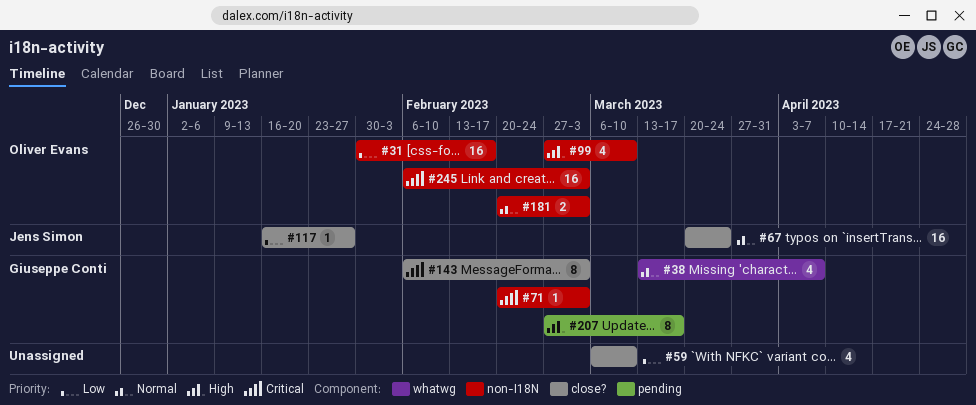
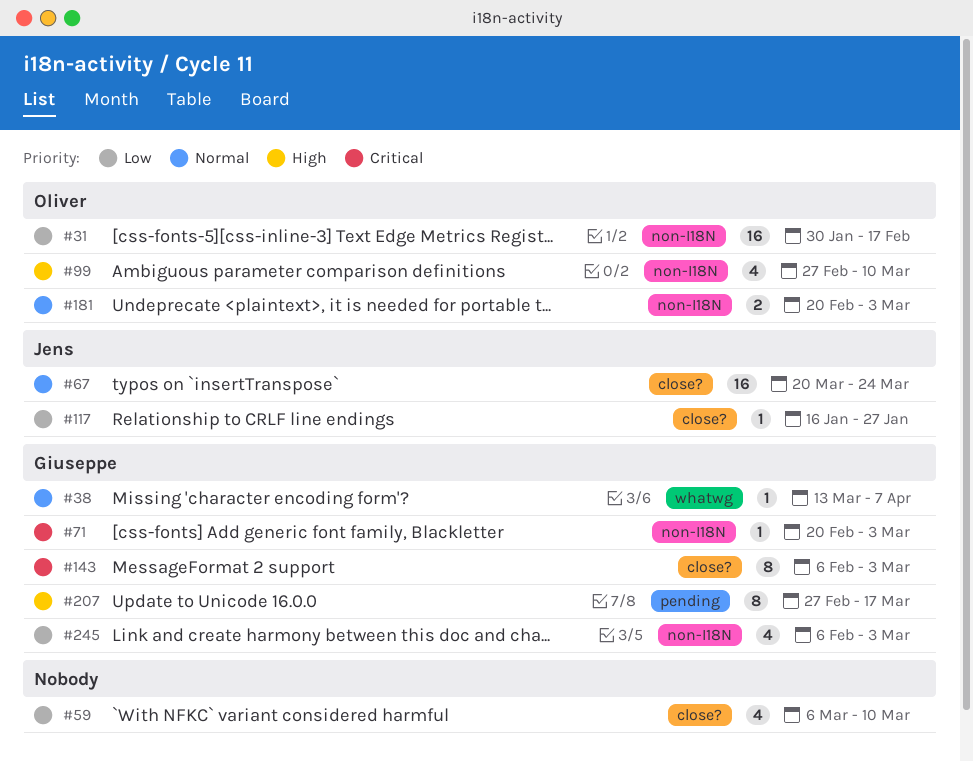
#38, estimate: 4 -> 1
#245, owner: Oliver Evans -> Giuseppe Conti
#245, priority: Critical -> Low
#245, estimate: 16 -> 4

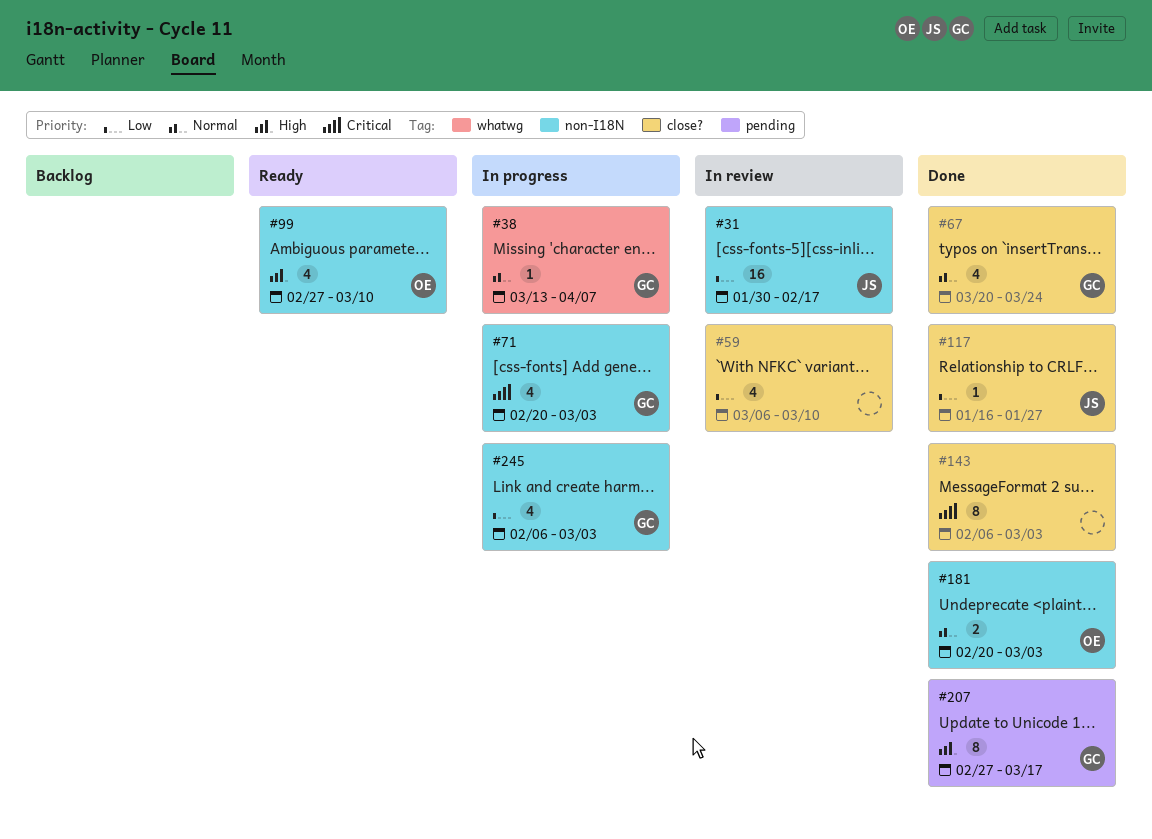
#31, owner: Oliver -> Jens
#67, owner: Jens -> Giuseppe
#67, estimate: 16 -> 4
#71, estimate: 1 -> 4
#143, owner: Giuseppe -> none

